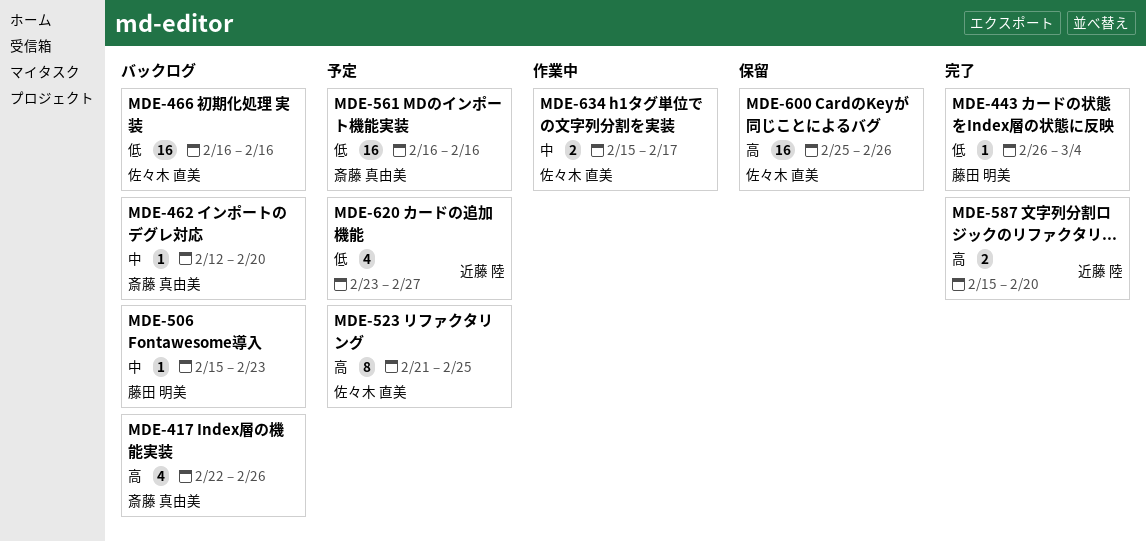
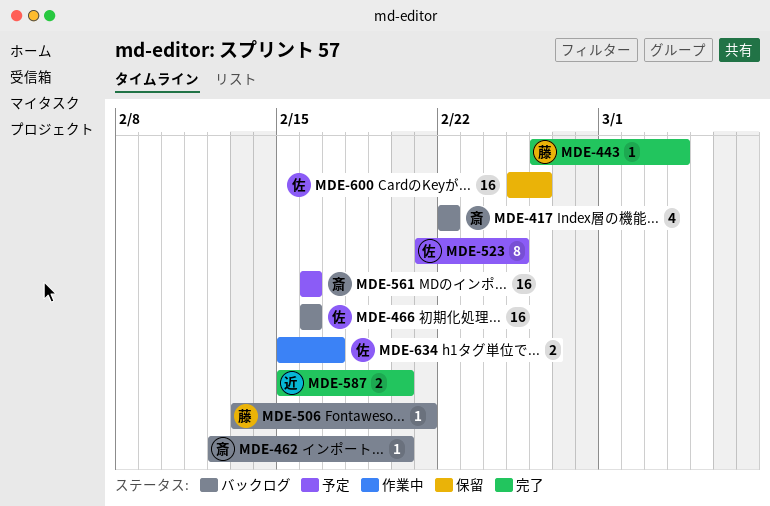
MDE-417, due: Feb 26 -> Feb 22
MDE-506, start: Feb 15 -> Feb 13
MDE-506, due: Feb 23 -> Feb 21
MDE-620: present -> none

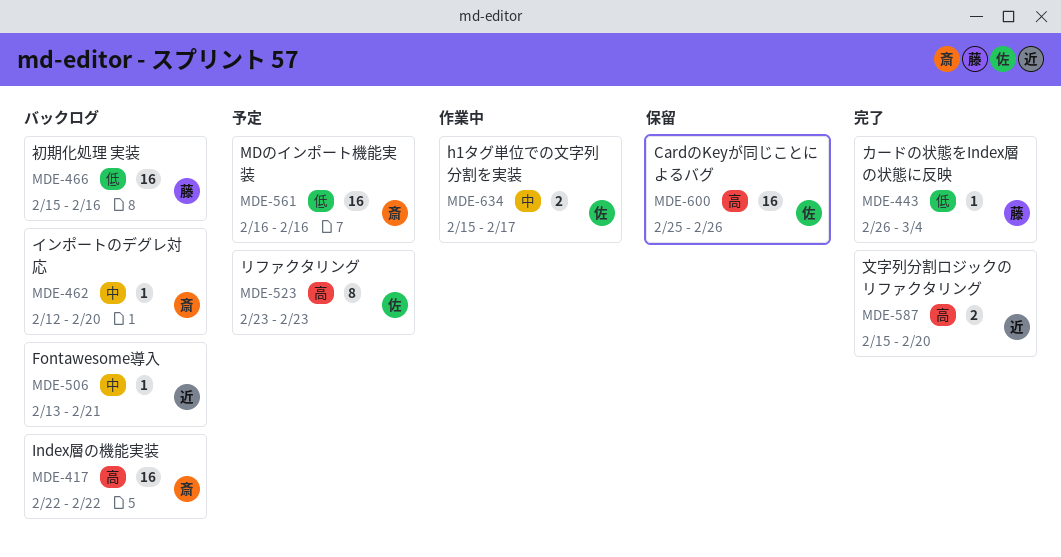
MDE-417, estimate: 4 -> 16
MDE-466, owner: 佐 -> 藤
MDE-466, start: Feb 16 -> Feb 15
MDE-506, owner: 藤 -> 近
MDE-523, start: Feb 21 -> Feb 23
MDE-523, due: Feb 25 -> Feb 23

